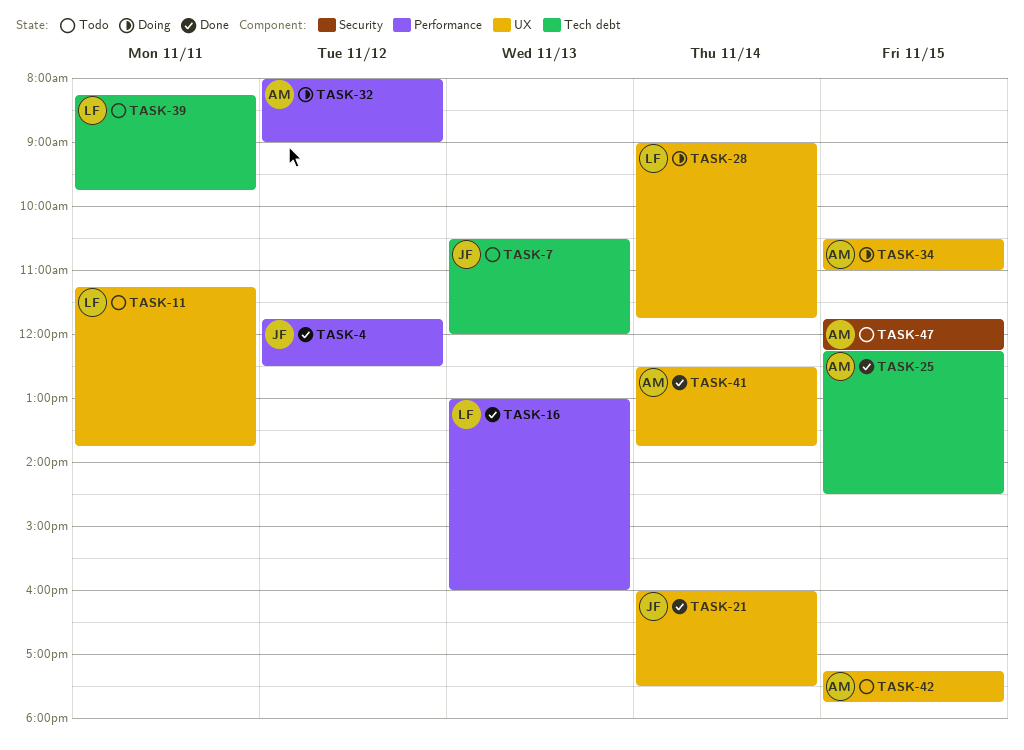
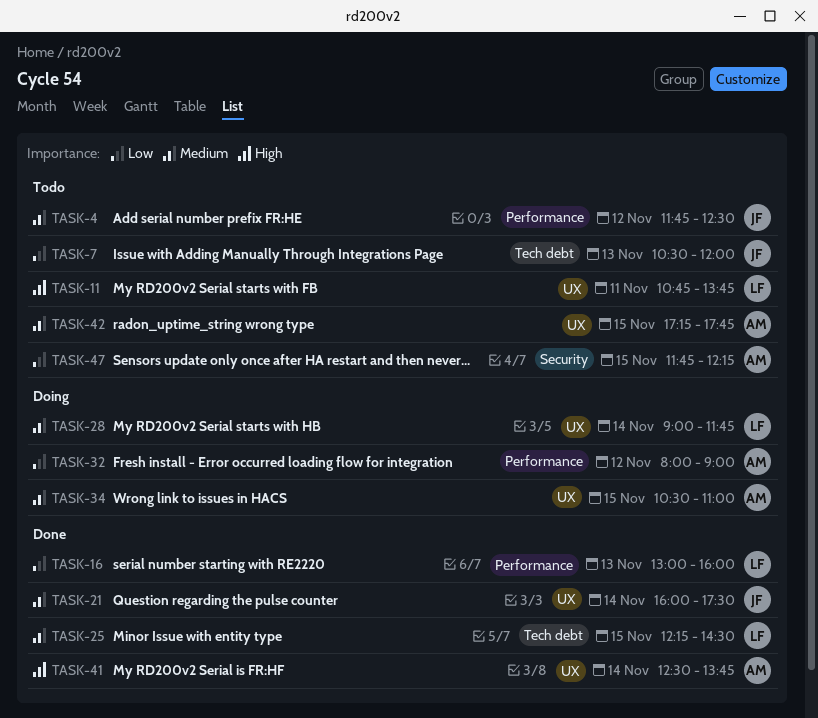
TASK-4, status: Done -> Todo
TASK-11, begins: 11:15 -> 10:45
TASK-25, owner: AM -> LF
TASK-39: present -> none

